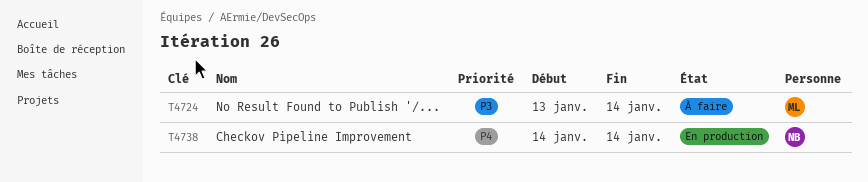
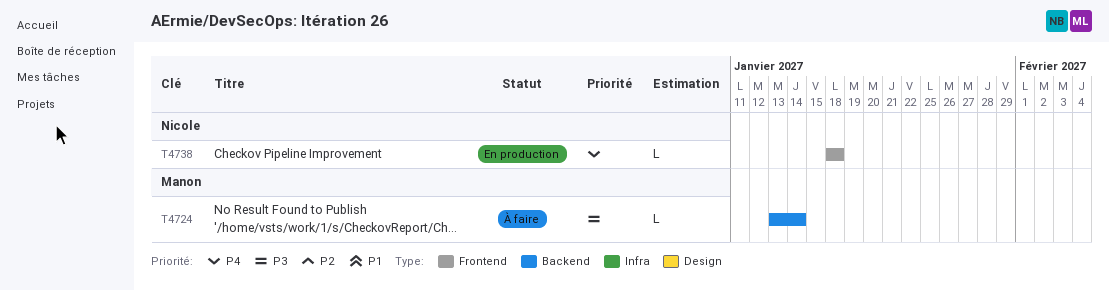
T4738, start: Jan 14 -> Jan 18
T4738, due: Jan 14 -> Jan 18

